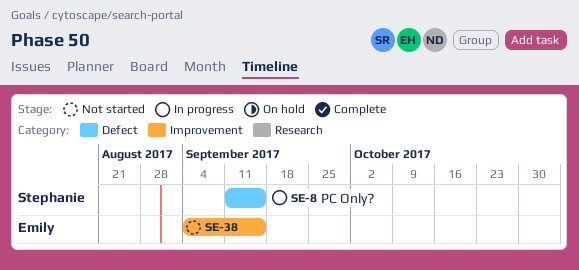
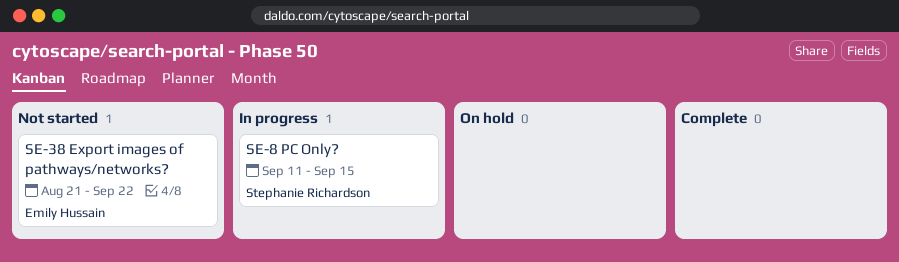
SE-38, start: Sep 4 -> Aug 21
SE-38, due: Sep 15 -> Sep 22

